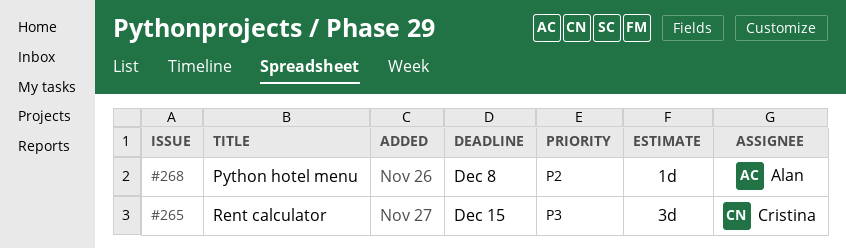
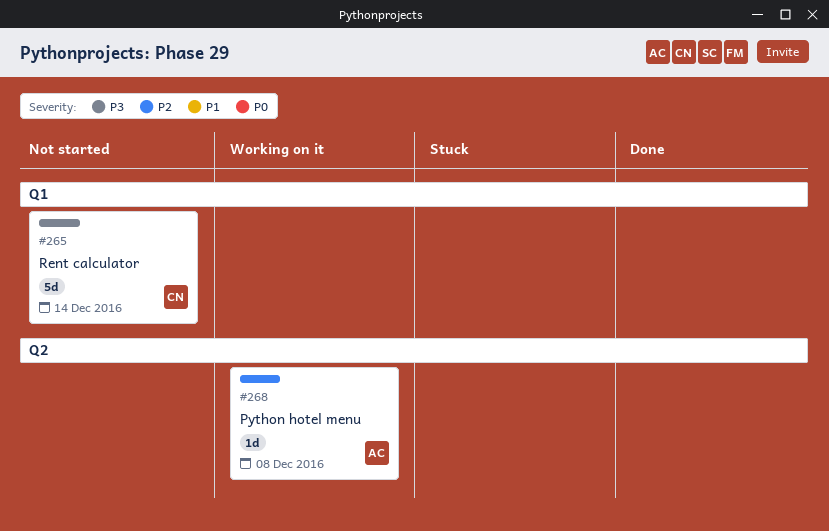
#265, estimate: 3d -> 5d
#265, due: Dec 15 -> Dec 14

